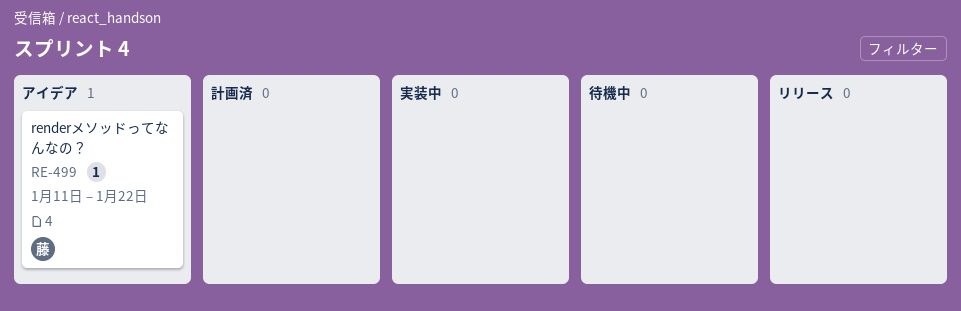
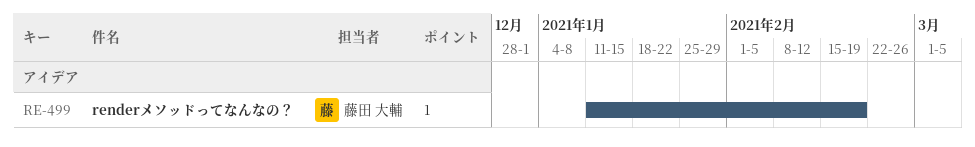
RE-499, due: Jan 22 -> Feb 19

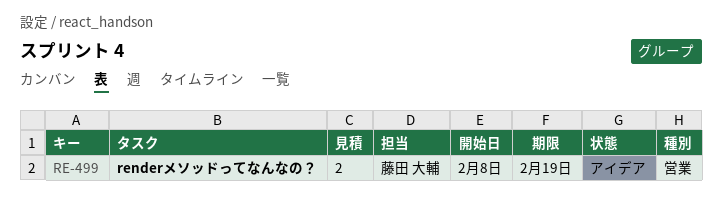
RE-499, estimate: 1 -> 2
RE-499, start: Jan 11 -> Feb 8

